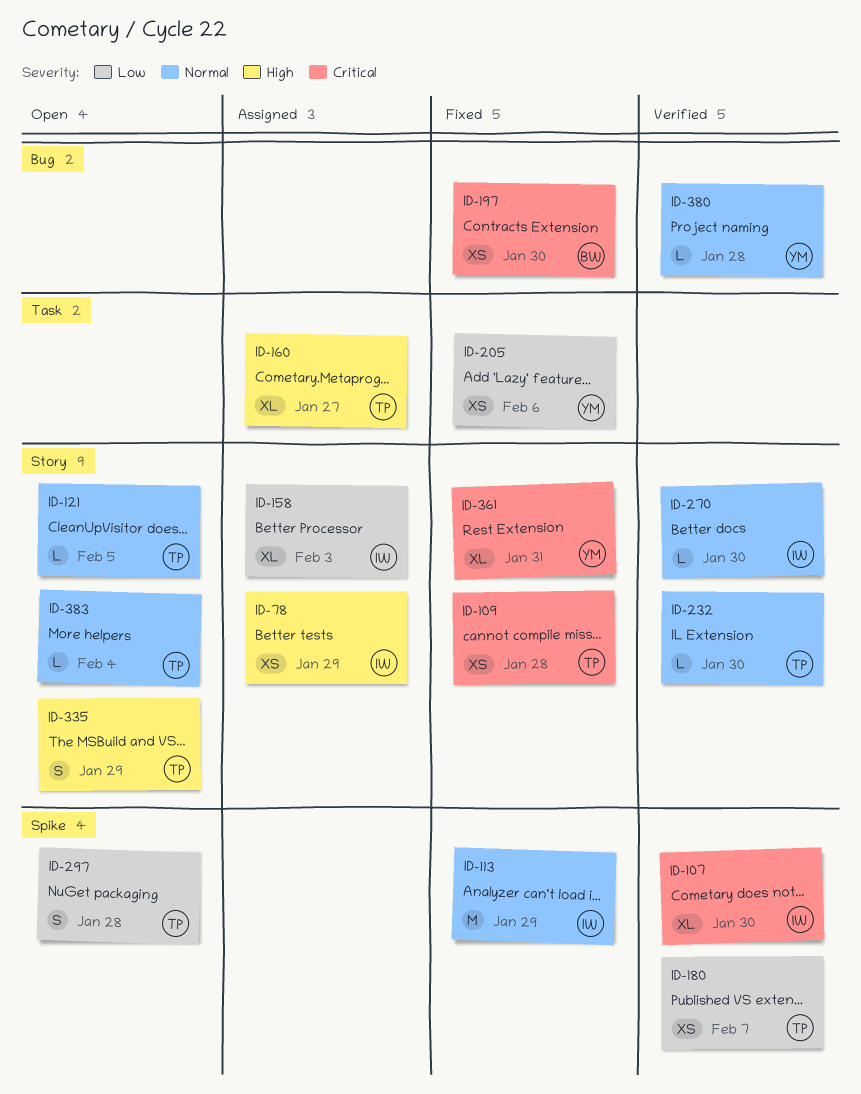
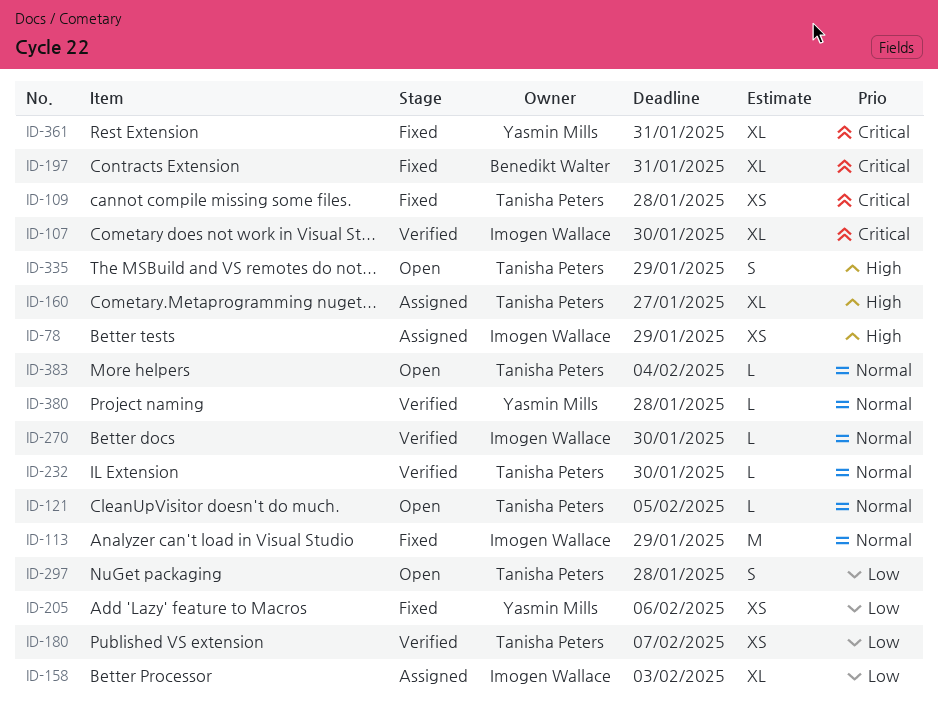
ID-197, estimate: XS -> XL
ID-197, due: Jan 30 -> Jan 31

